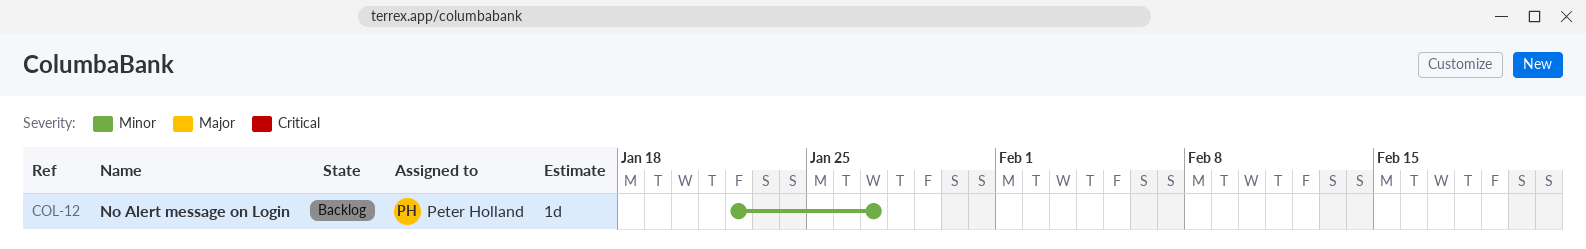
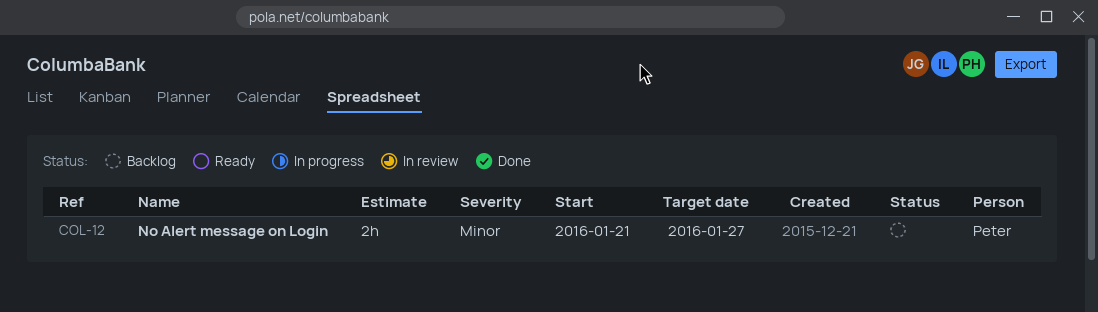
COL-12, estimate: 1d -> 2h
COL-12, start: Jan 22 -> Jan 21

